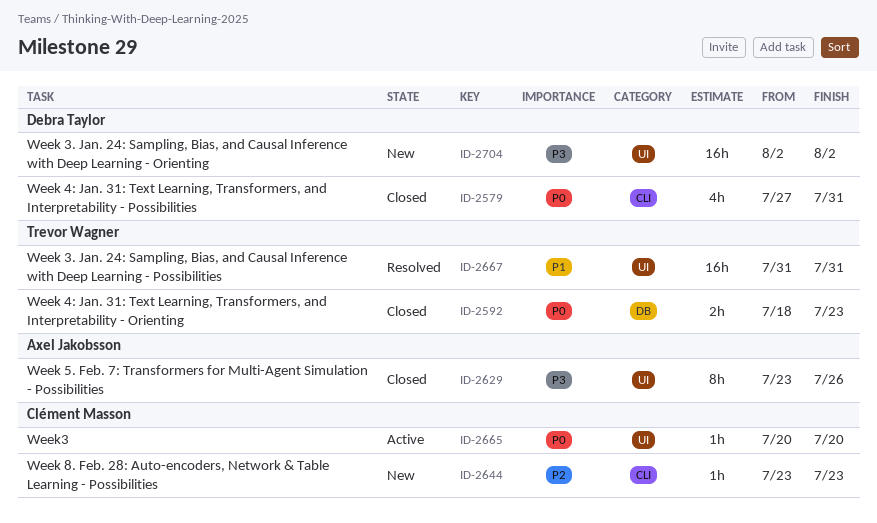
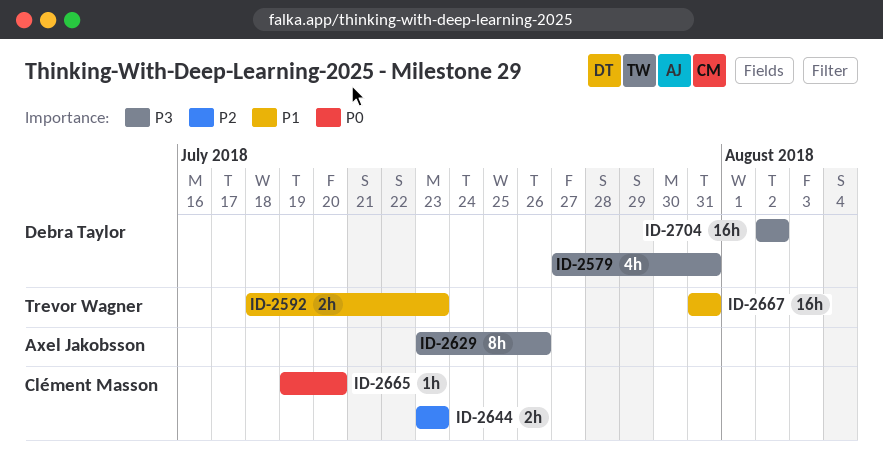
ID-2579, priority: P0 -> P3
ID-2592, priority: P0 -> P1
ID-2644, estimate: 1h -> 2h
ID-2665, start: Jul 20 -> Jul 19

